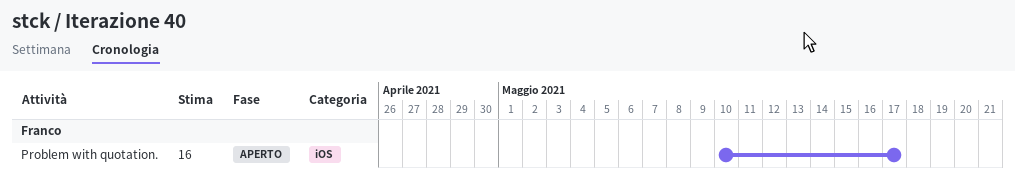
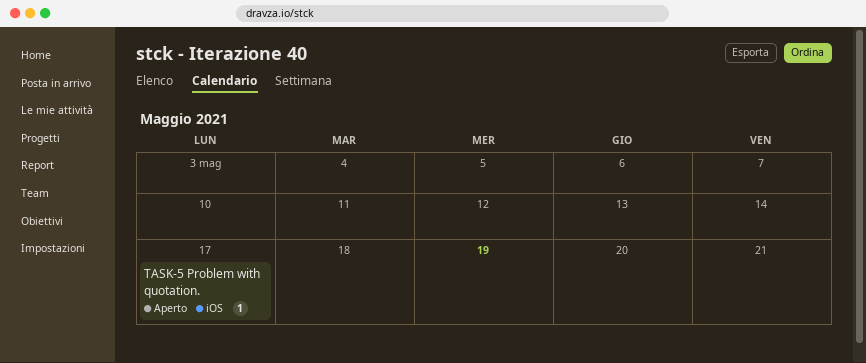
Problem with quotation., estimate: 16 -> 1

